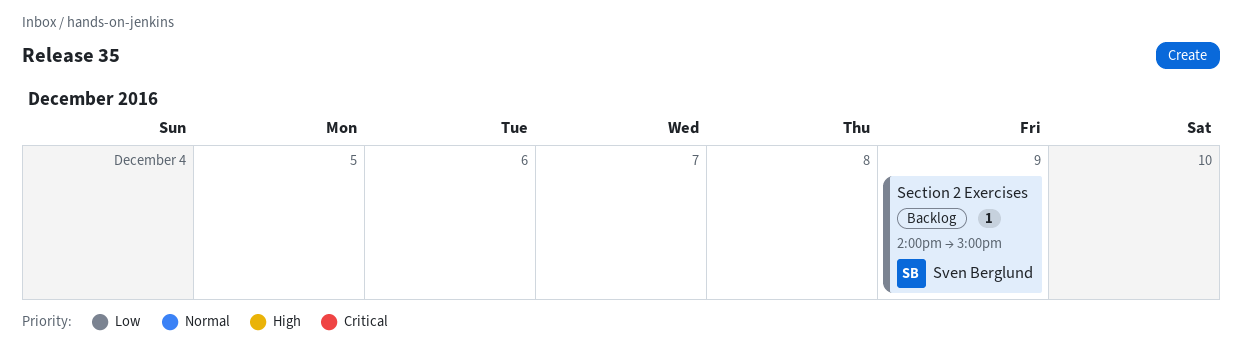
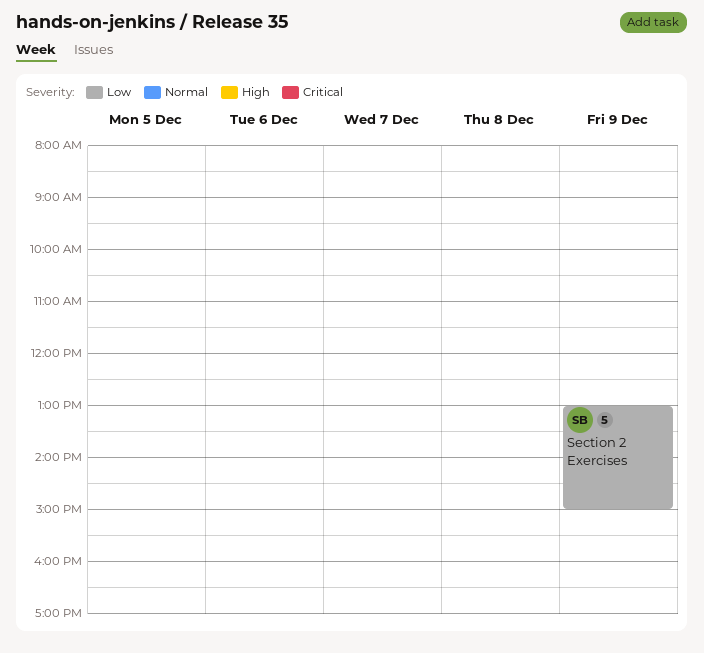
Section 2 Exercises, estimate: 1 -> 5
Section 2 Exercises, begins: 14:00 -> 13:00

